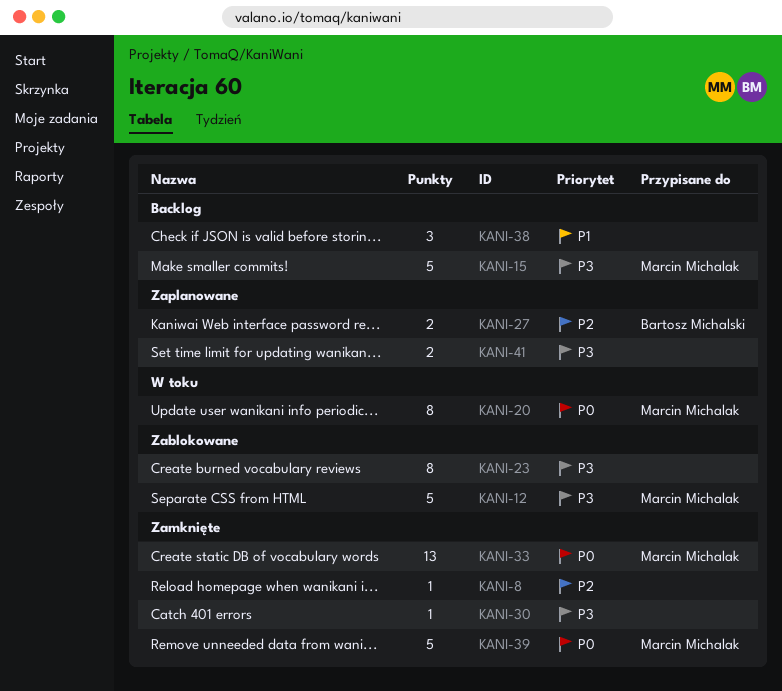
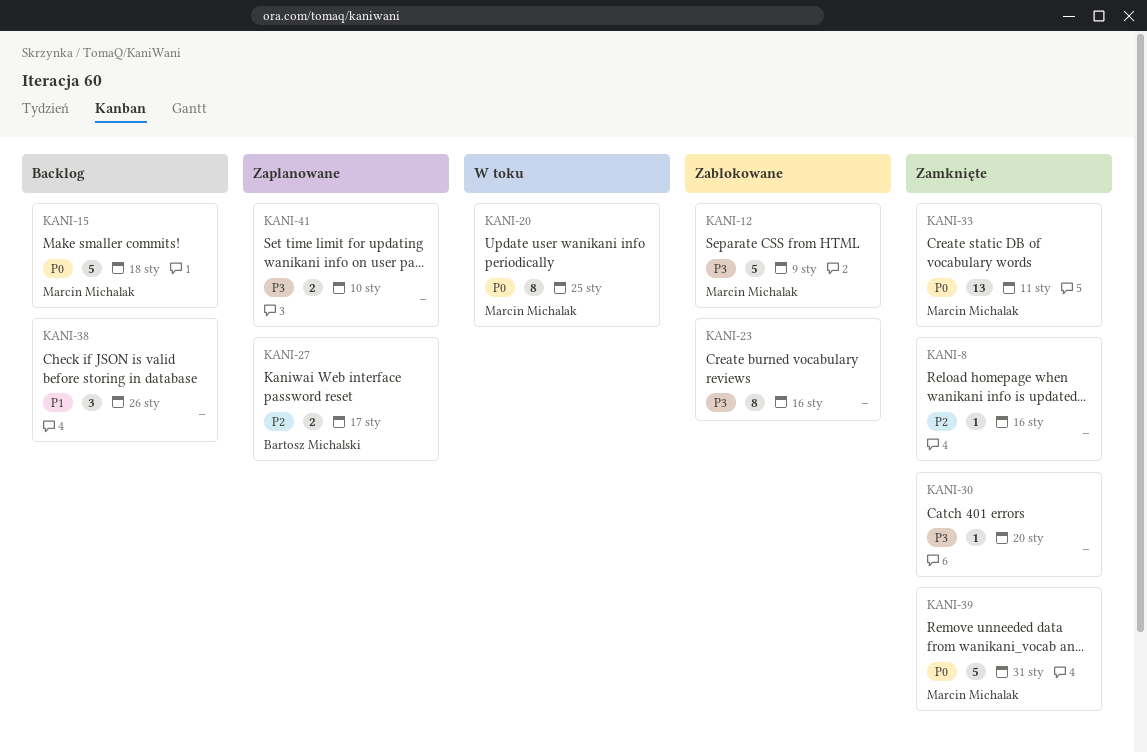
KANI-15, priority: P3 -> P0

